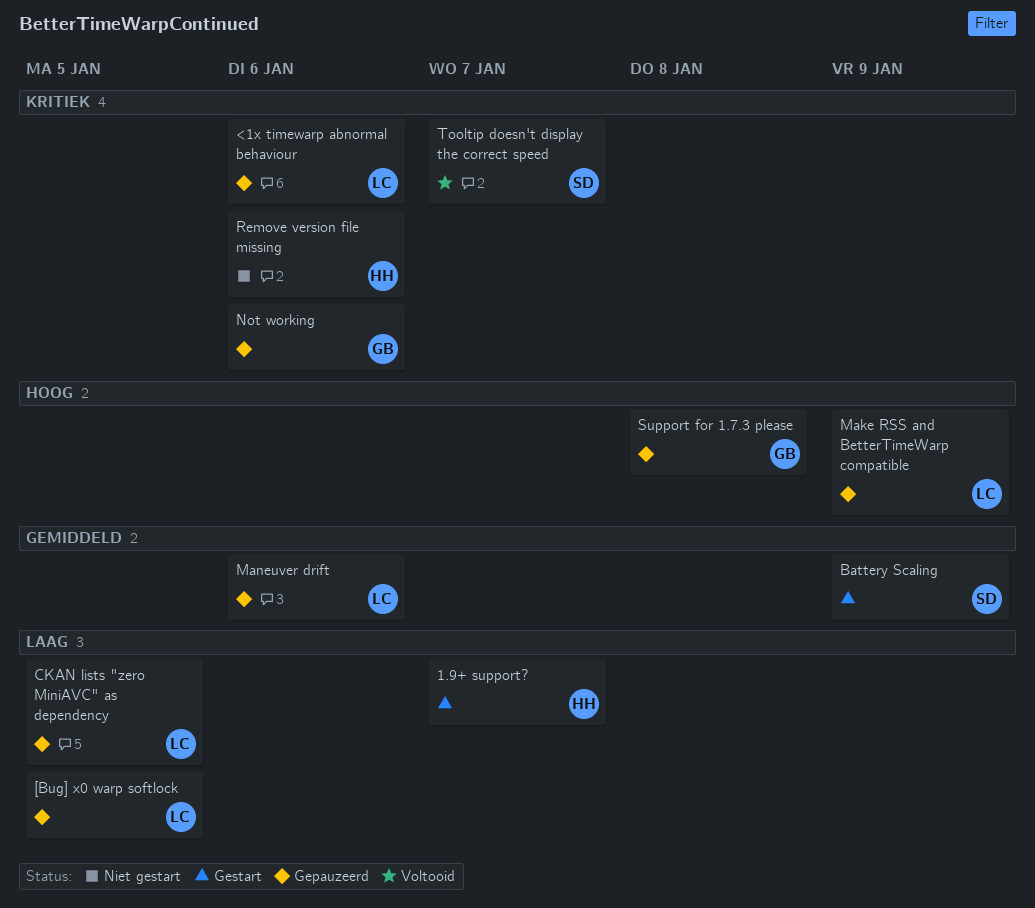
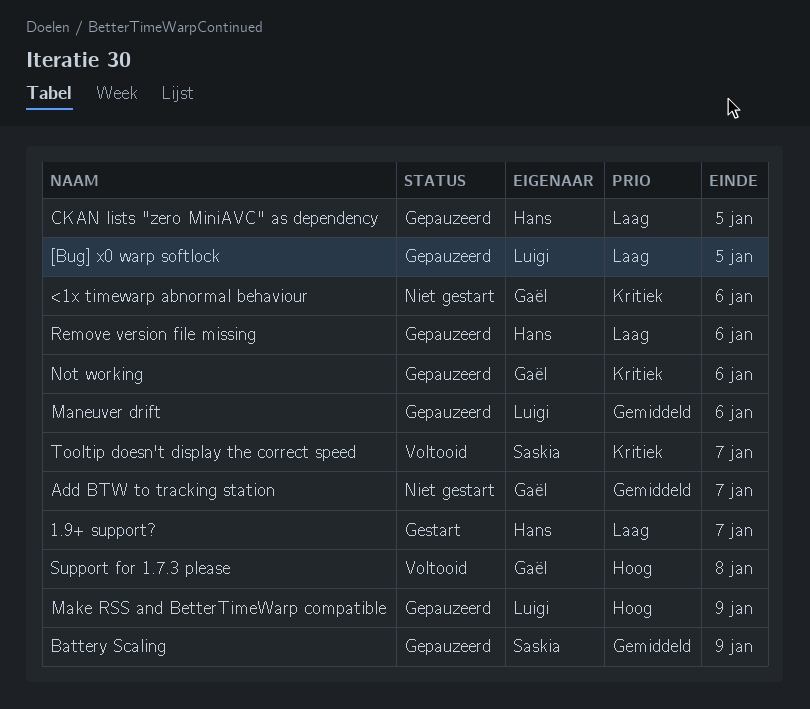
<1x timewarp abnormal behaviour, status: Gepauzeerd -> Niet gestart
<1x timewarp abnormal behaviour, owner: Luigi -> Gaël
Add BTW to tracking station: none -> present
Battery Scaling, status: Gestart -> Gepauzeerd
CKAN lists "zero MiniAVC" as dependency, owner: Luigi -> Hans
Remove version file missing, status: Niet gestart -> Gepauzeerd
Remove version file missing, priority: Kritiek -> Laag
Support for 1.7.3 please, status: Gepauzeerd -> Voltooid

